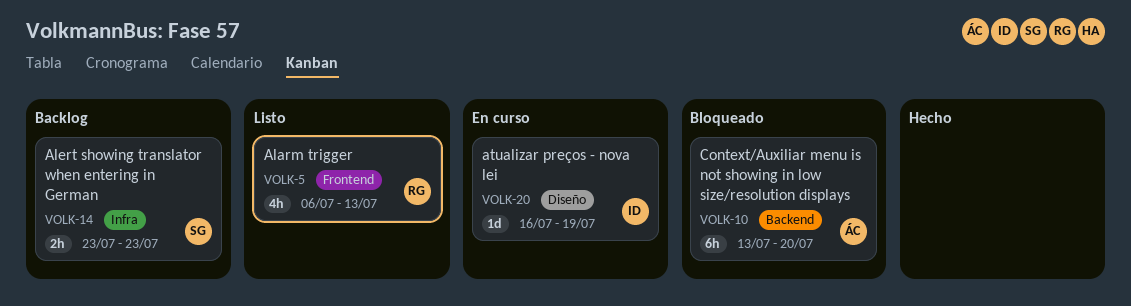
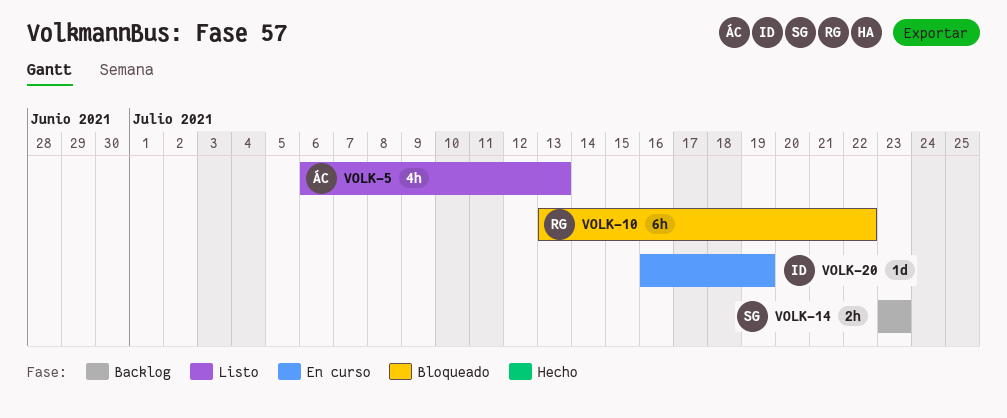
VOLK-5, owner: RG -> ÁC
VOLK-10, owner: ÁC -> RG
VOLK-10, due: Jul 20 -> Jul 22

